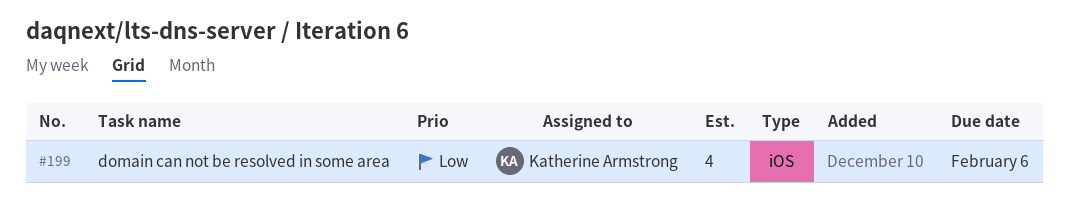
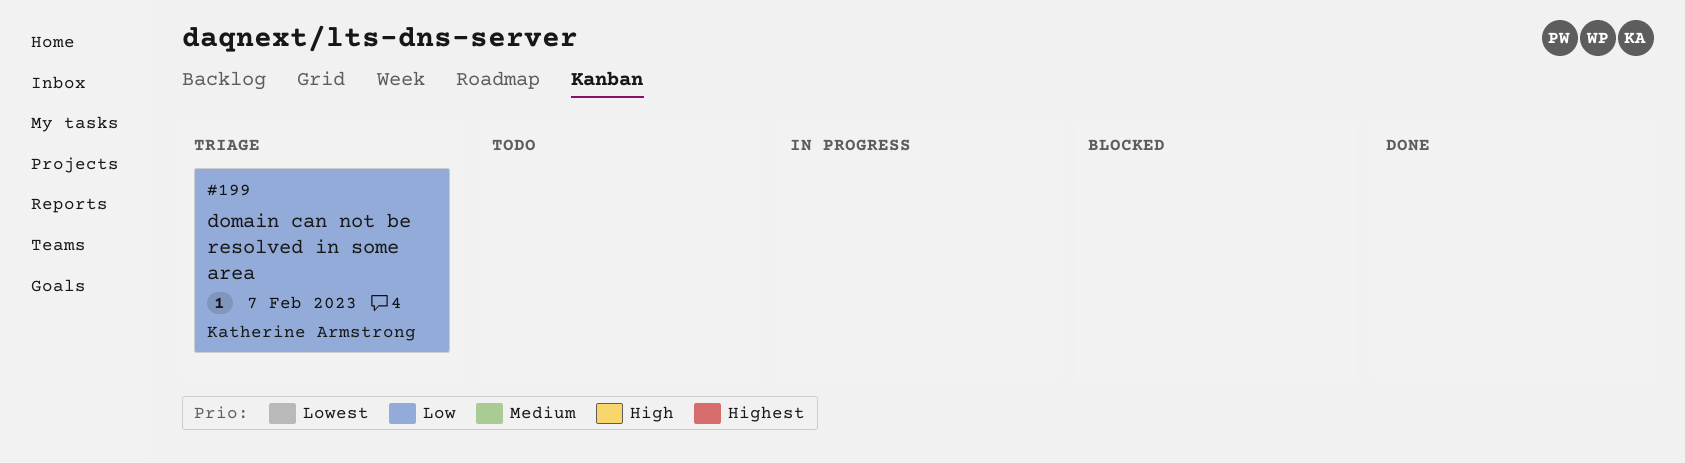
#199, estimate: 4 -> 1
#199, due: Feb 6 -> Feb 7

